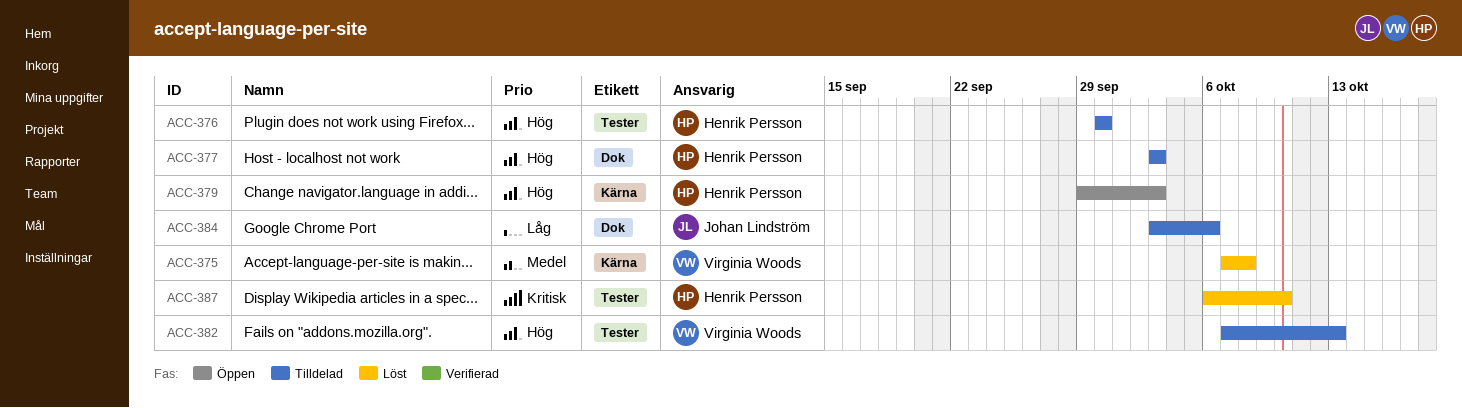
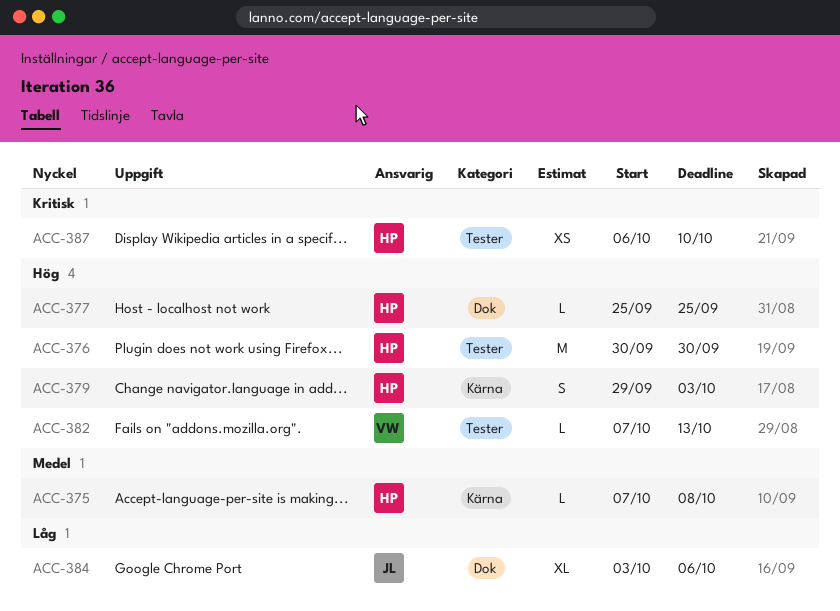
ACC-375, owner: Virginia Woods -> Henrik Persson
ACC-377, start: Oct 3 -> Sep 25
ACC-377, due: Oct 3 -> Sep 25

